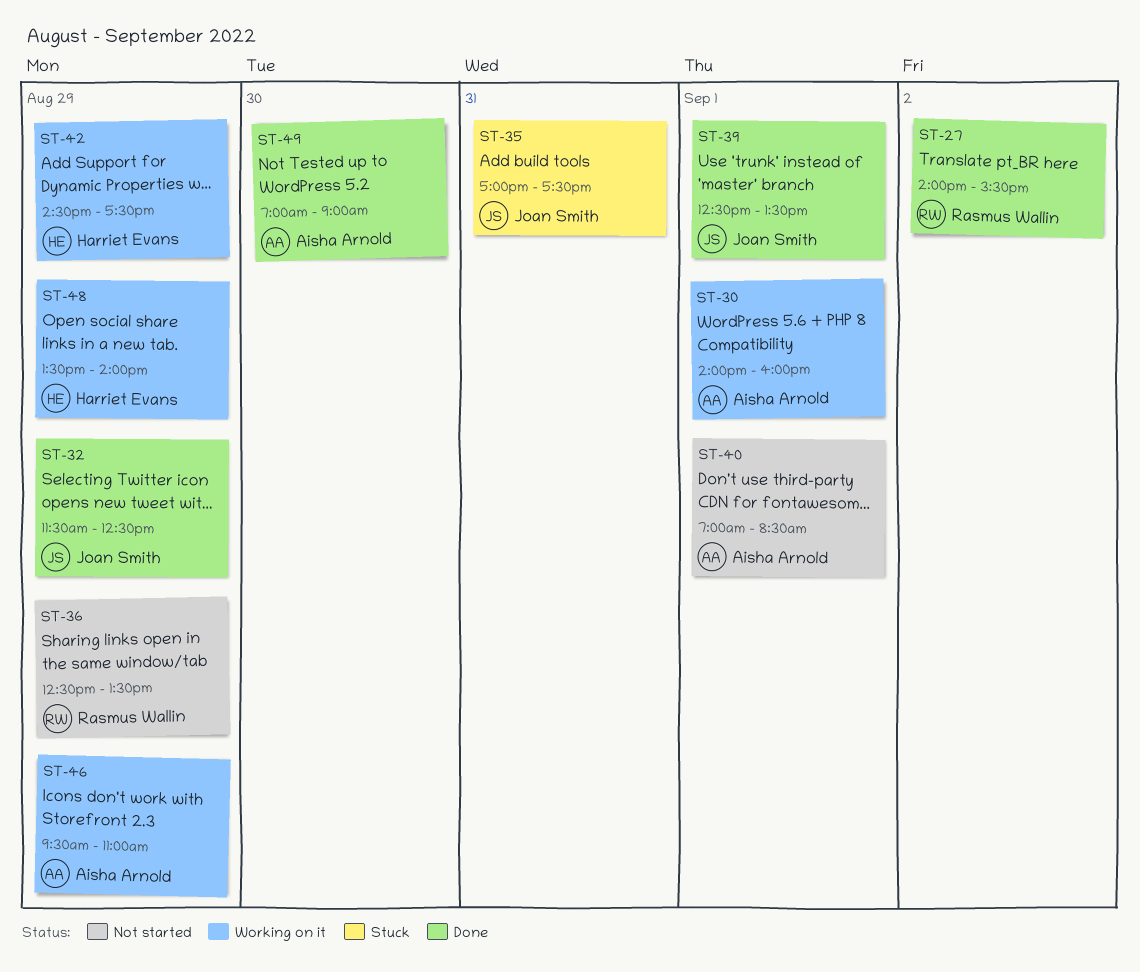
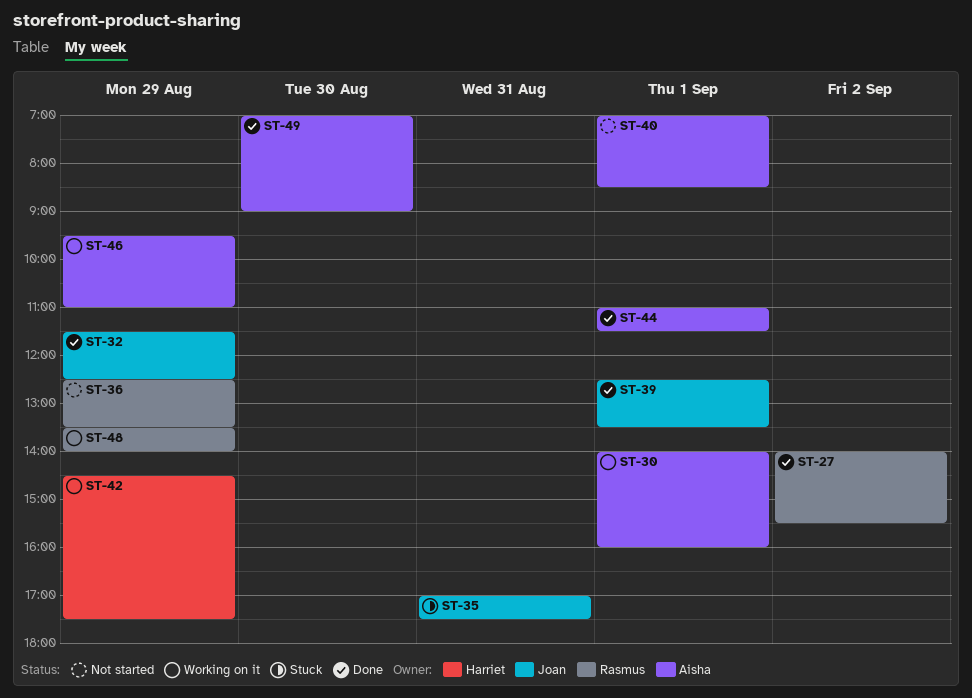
ST-44: none -> present
ST-48, owner: Harriet Evans -> Rasmus Wallin

